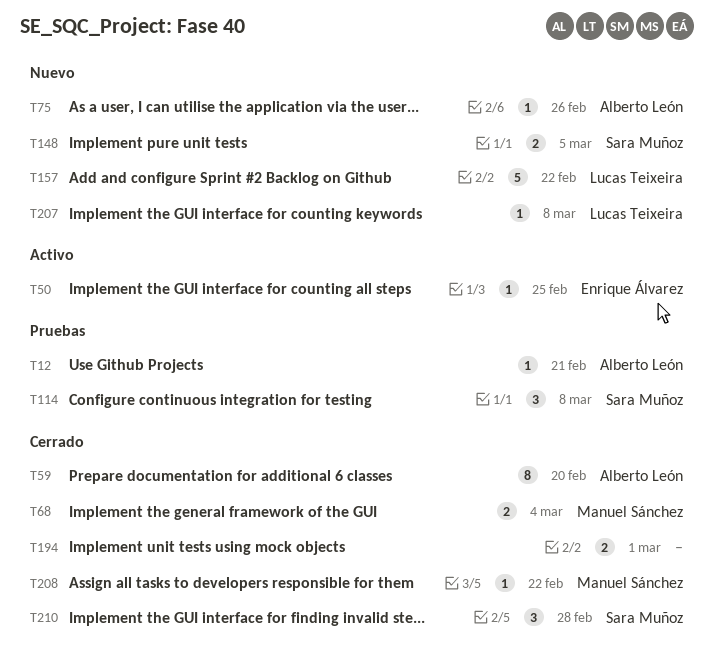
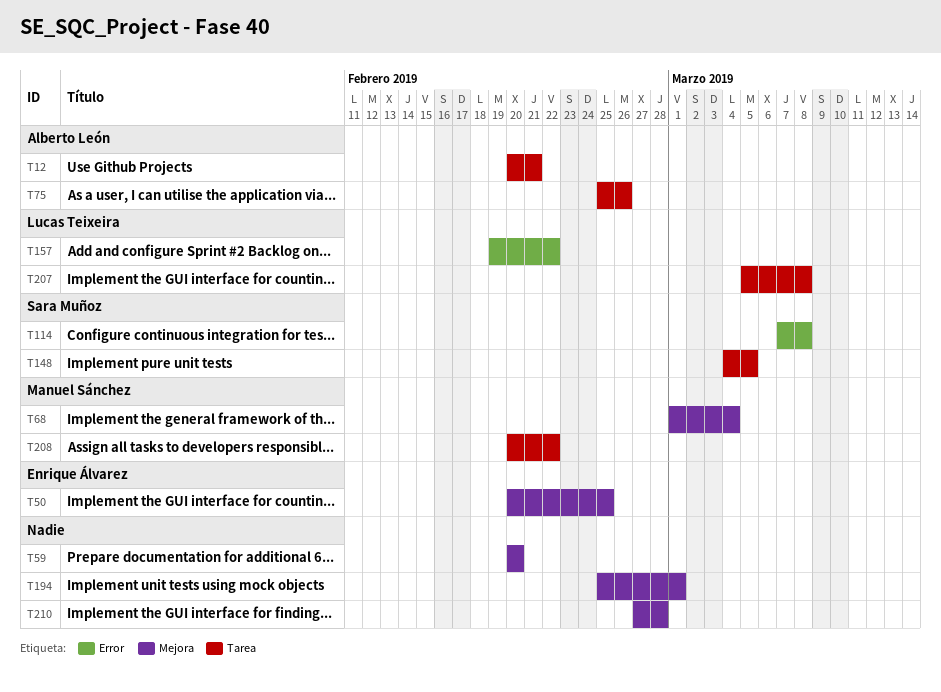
T59, owner: Alberto León -> none
T210, owner: Sara Muñoz -> none

